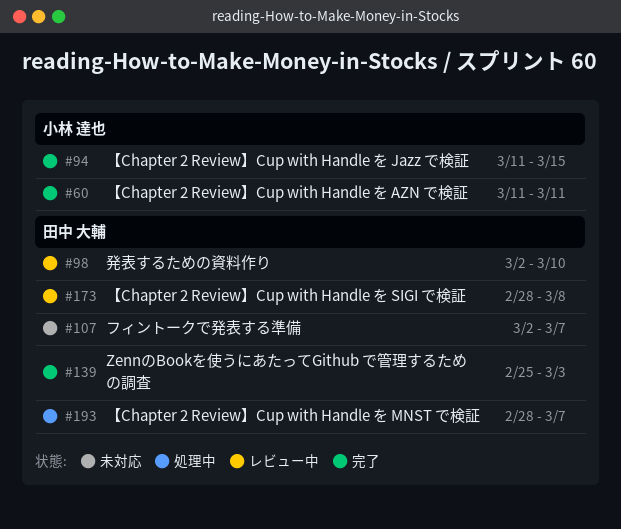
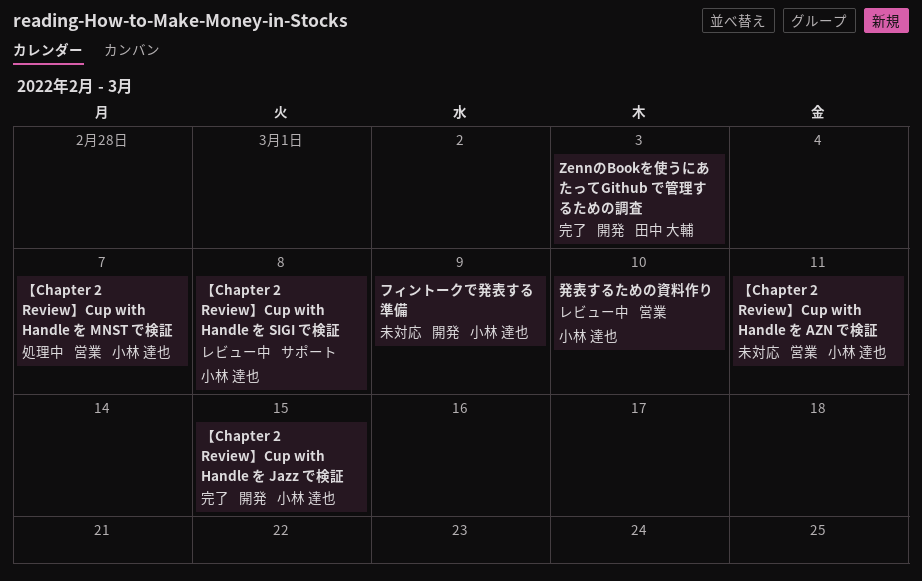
【Chapter 2 Review】Cup with Handle を AZN で検証, status: 完了 -> 未対応
【Chapter 2 Review】Cup with Handle を MNST で検証, owner: 田中 大輔 -> 小林 達也
【Chapter 2 Review】Cup with Handle を SIGI で検証, owner: 田中 大輔 -> 小林 達也
フィントークで発表する準備, owner: 田中 大輔 -> 小林 達也
フィントークで発表する準備, due: Mar 7 -> Mar 9
発表するための資料作り, owner: 田中 大輔 -> 小林 達也

